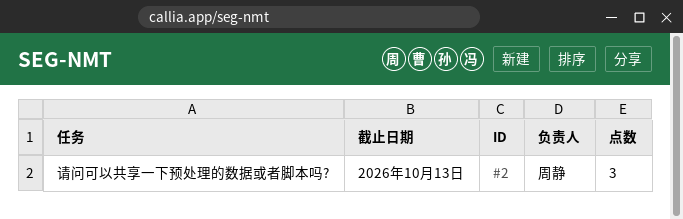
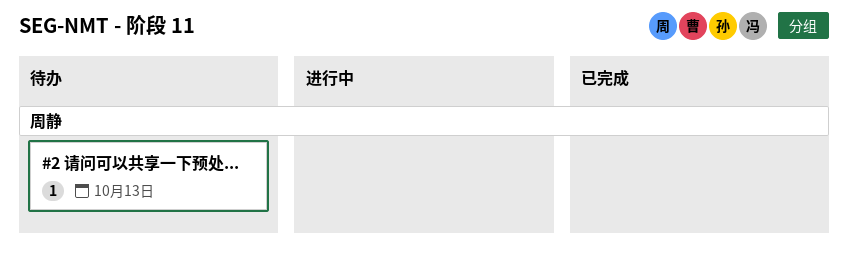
#2, estimate: 3 -> 1

